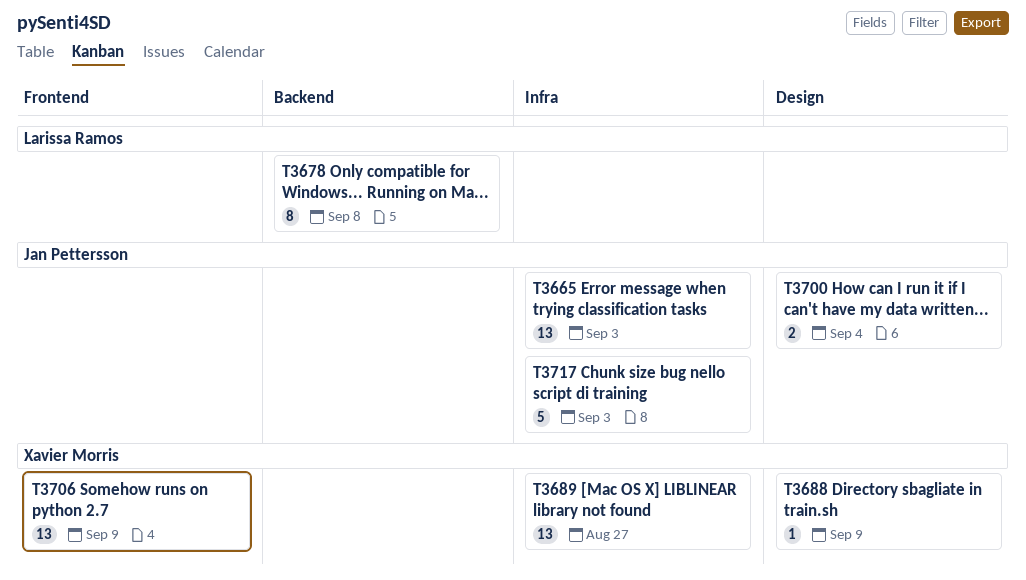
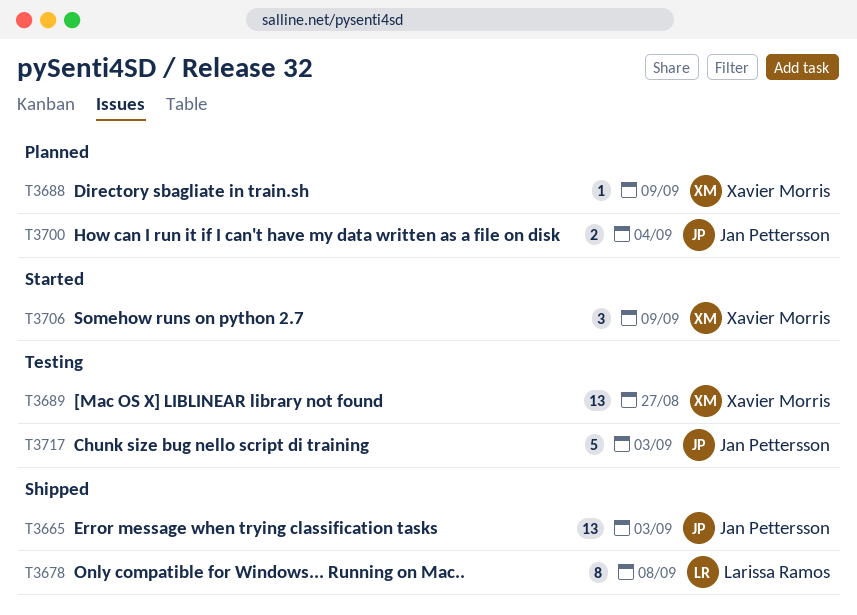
T3706, estimate: 13 -> 3

